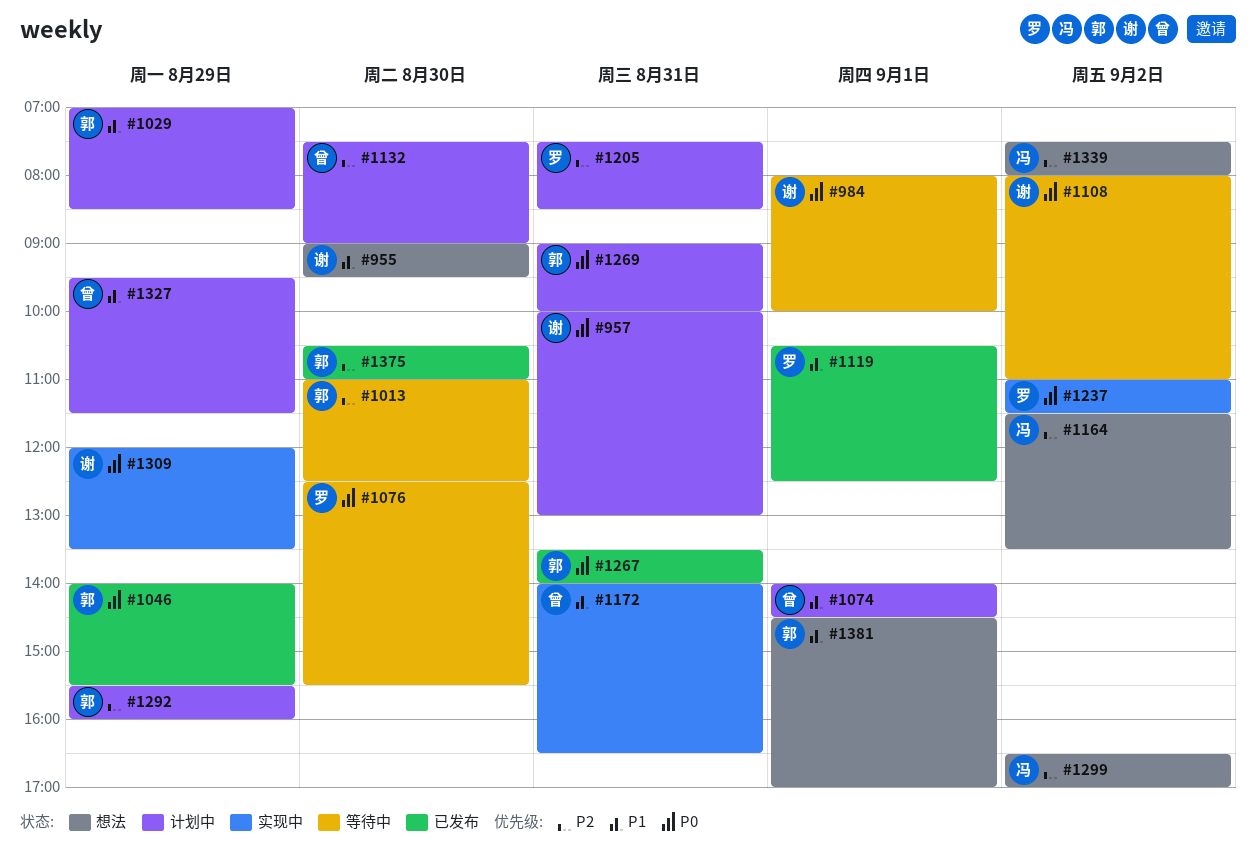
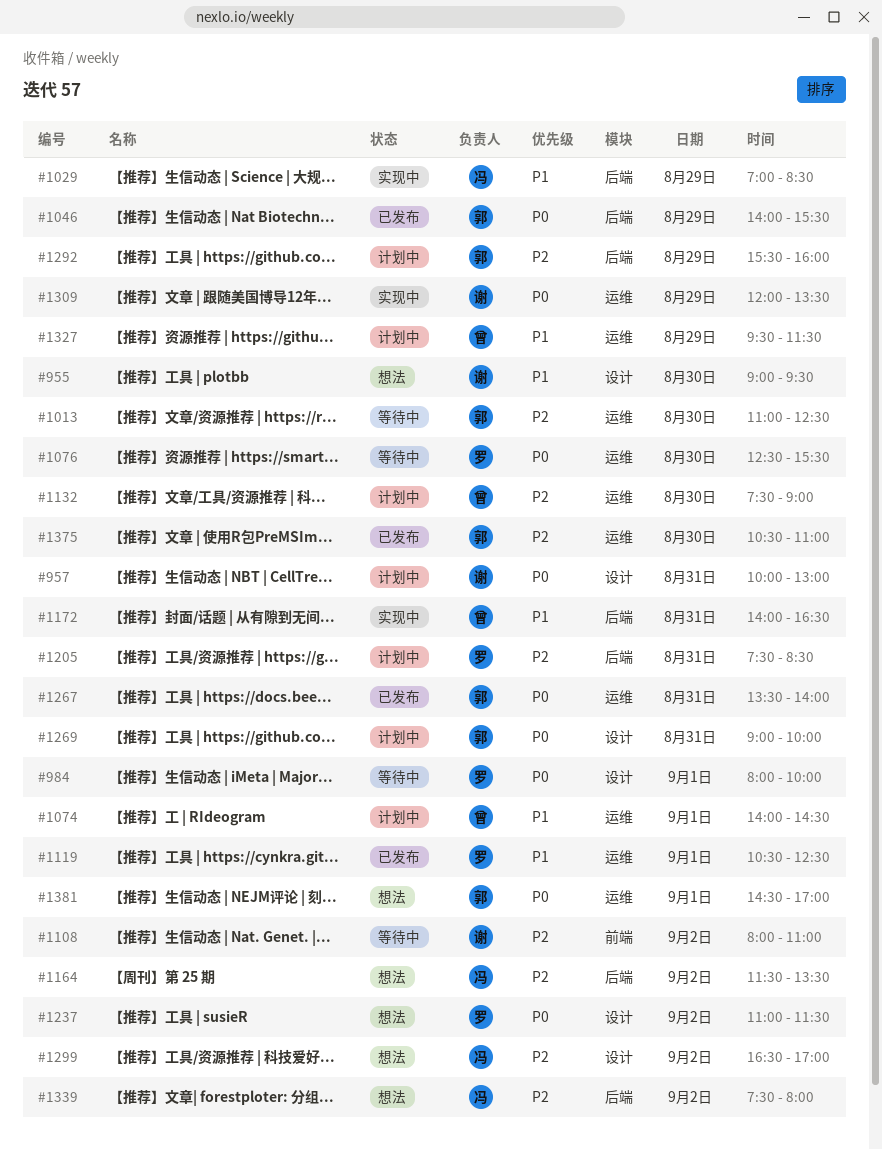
#984, owner: 谢 -> 罗
#1029, status: 计划中 -> 实现中
#1029, owner: 郭 -> 冯
#1108, priority: P0 -> P2
#1237, status: 实现中 -> 想法
#1381, priority: P1 -> P0

